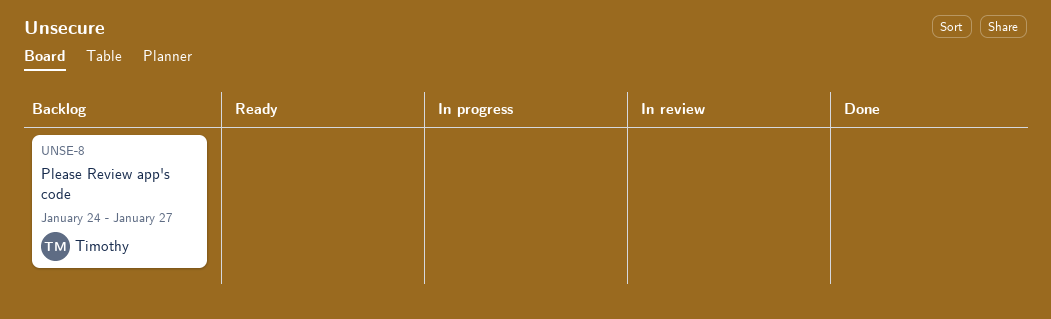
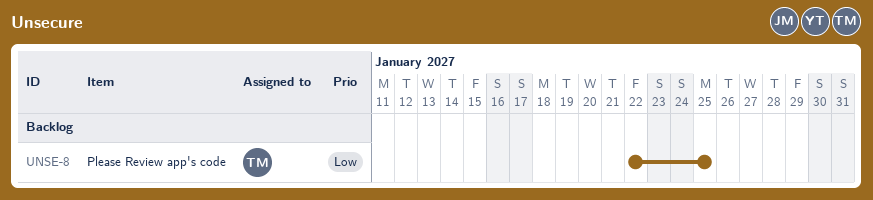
UNSE-8, start: Jan 24 -> Jan 22
UNSE-8, due: Jan 27 -> Jan 25

